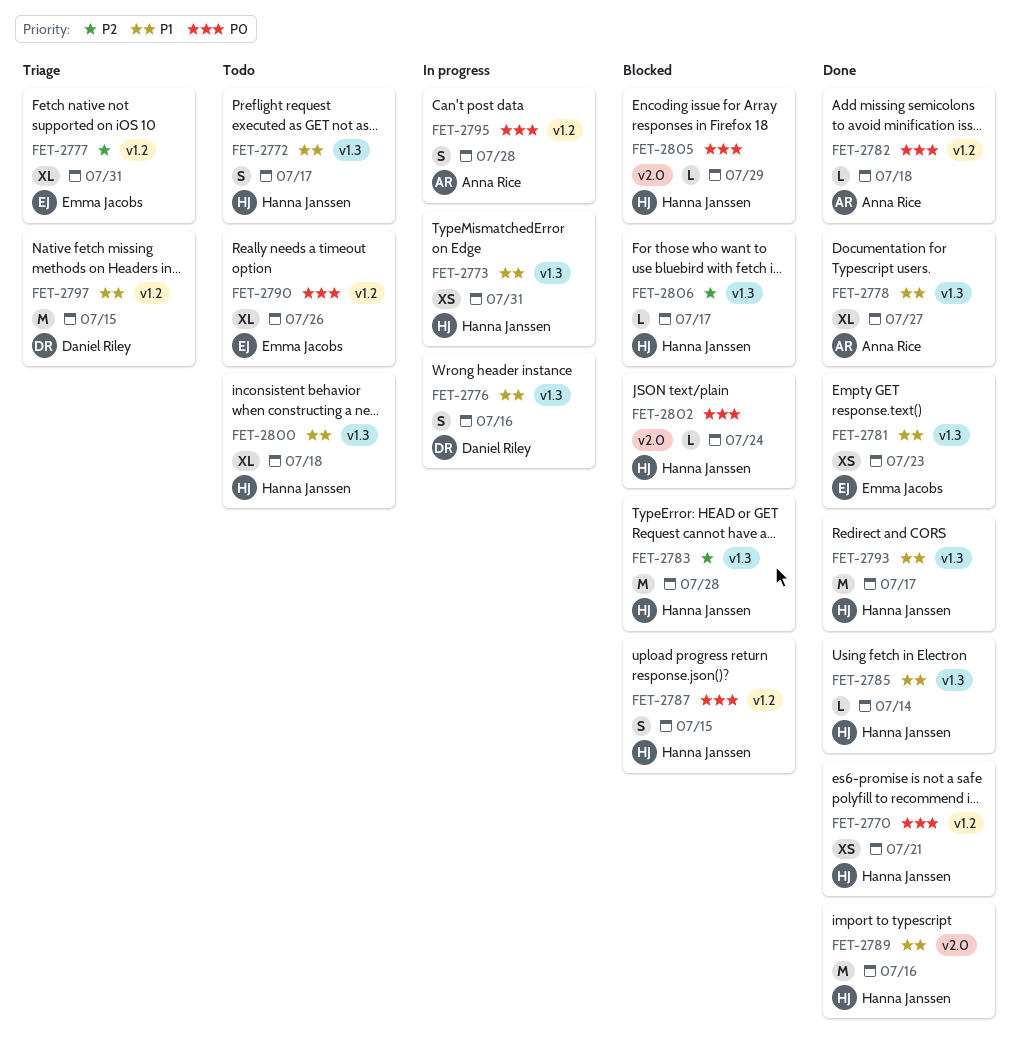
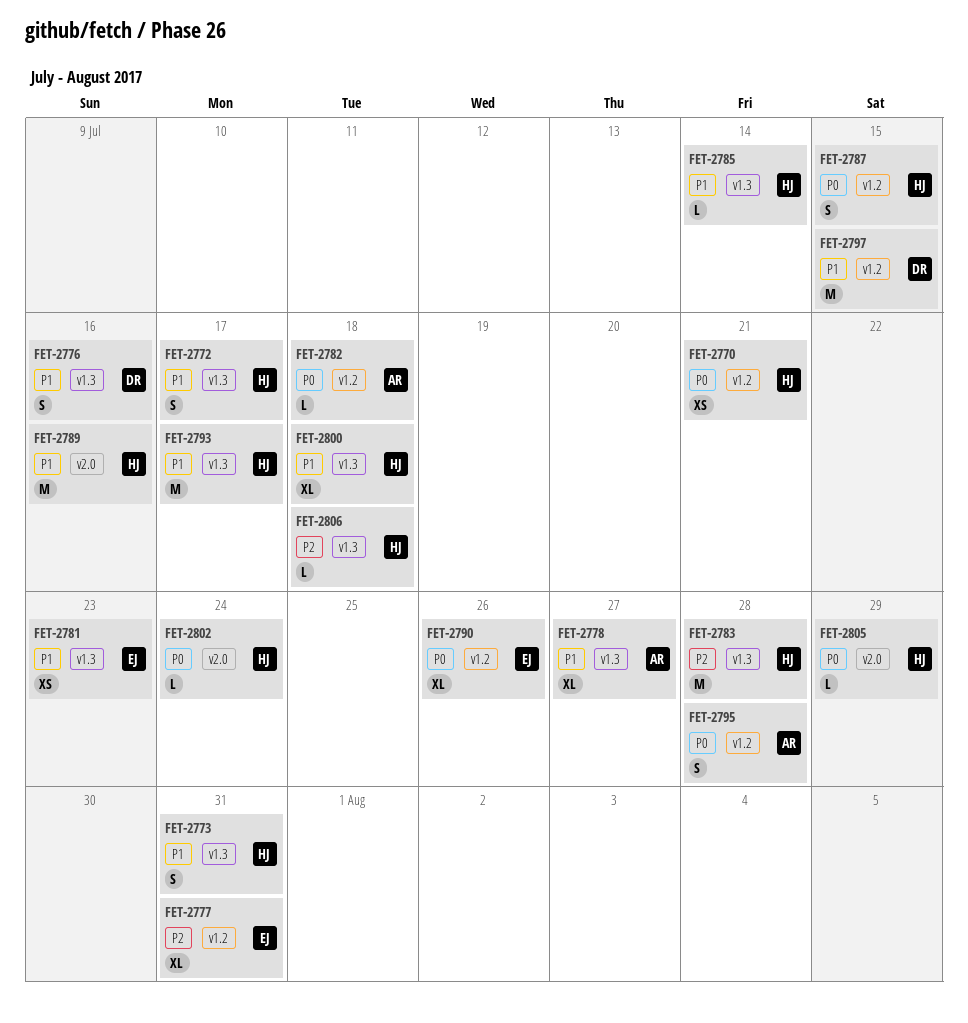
FET-2773, estimate: XS -> S
FET-2806, due: Jul 17 -> Jul 18

